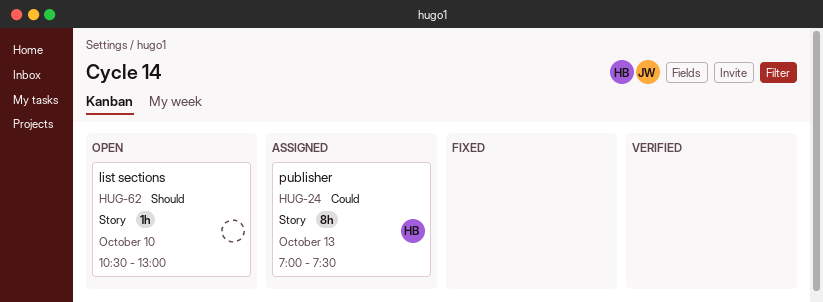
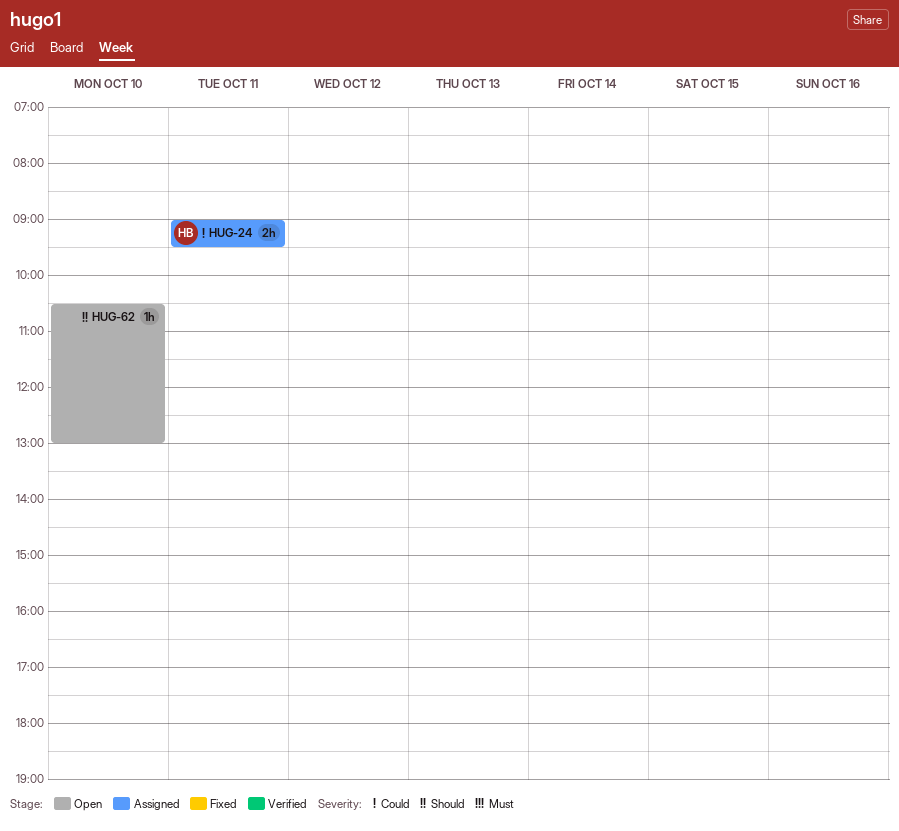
HUG-24, estimate: 8h -> 2h
HUG-24, day: Oct 13 -> Oct 11
HUG-24, begins: 07:00 -> 09:00
HUG-24, ends: 07:30 -> 09:30

